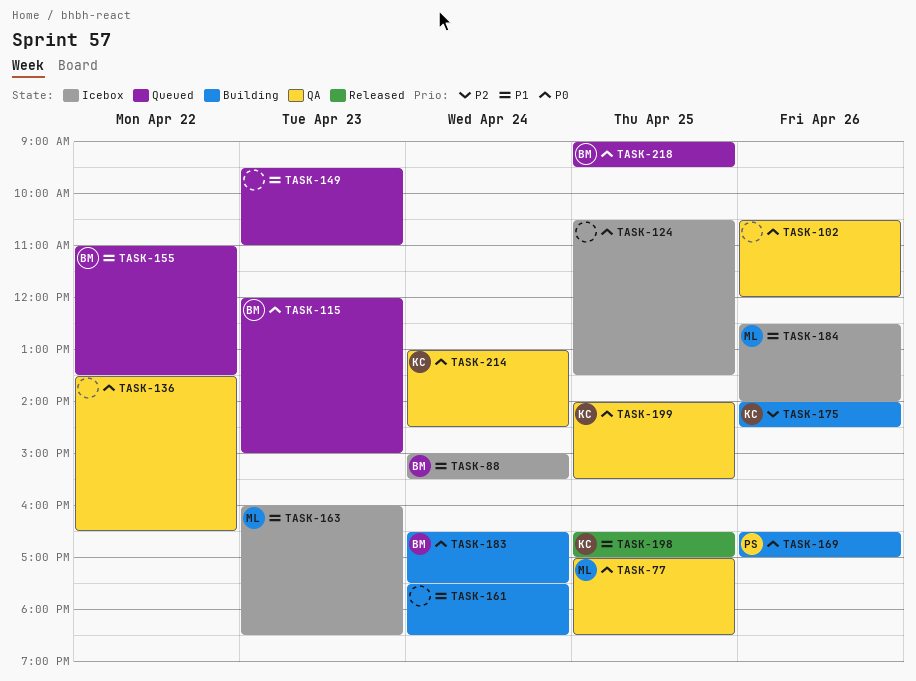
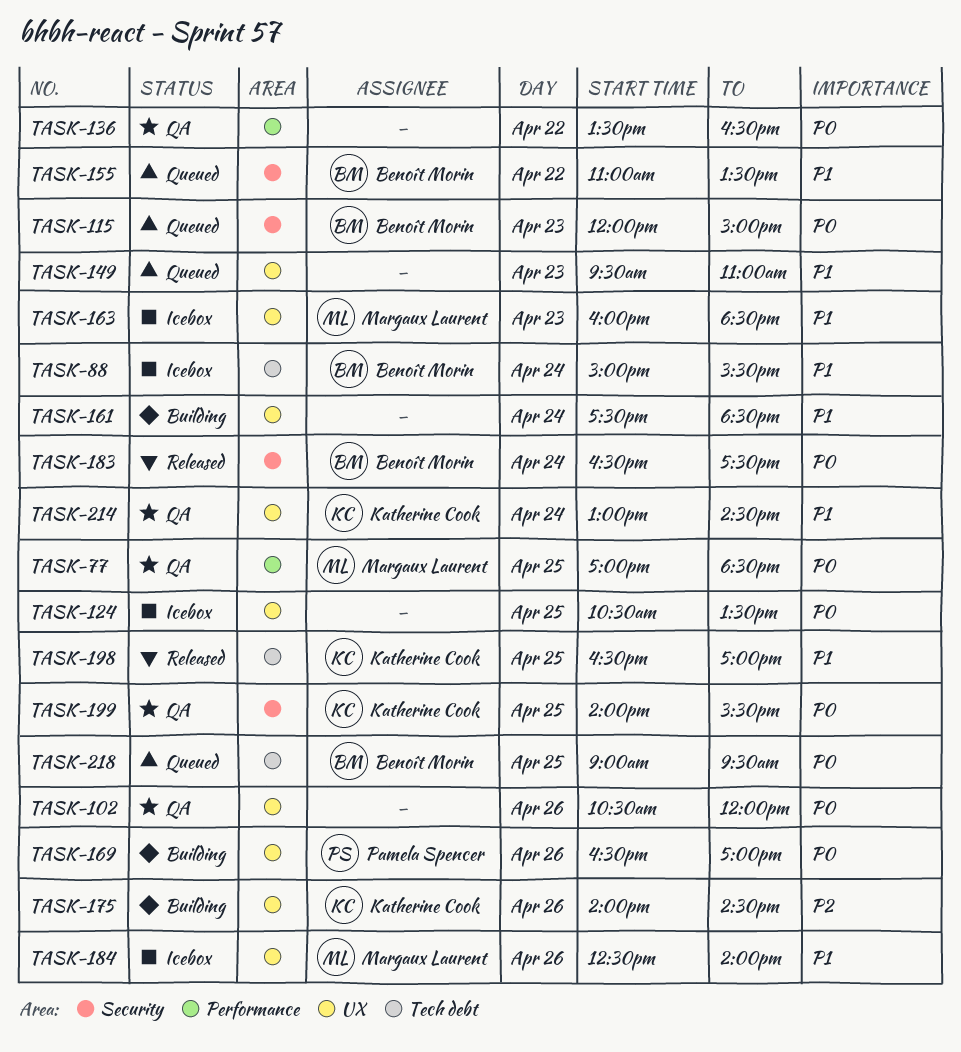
TASK-183, status: Building -> Released
TASK-214, priority: P0 -> P1

